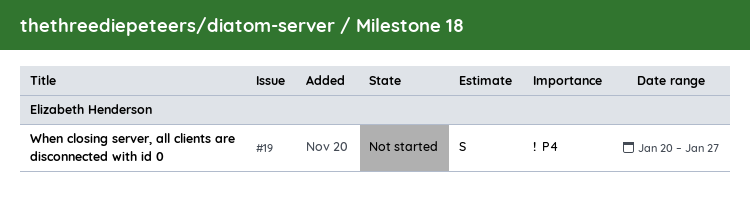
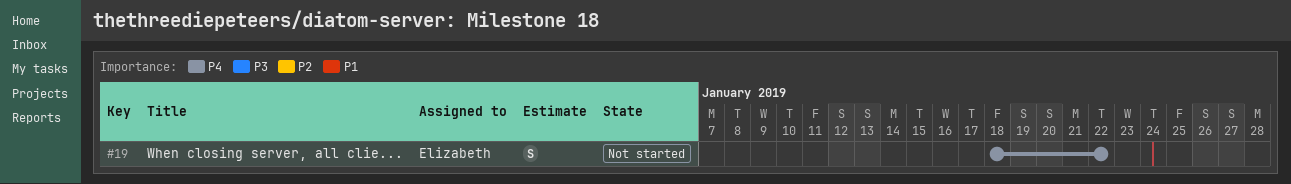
#19, start: Jan 20 -> Jan 18
#19, due: Jan 27 -> Jan 22

